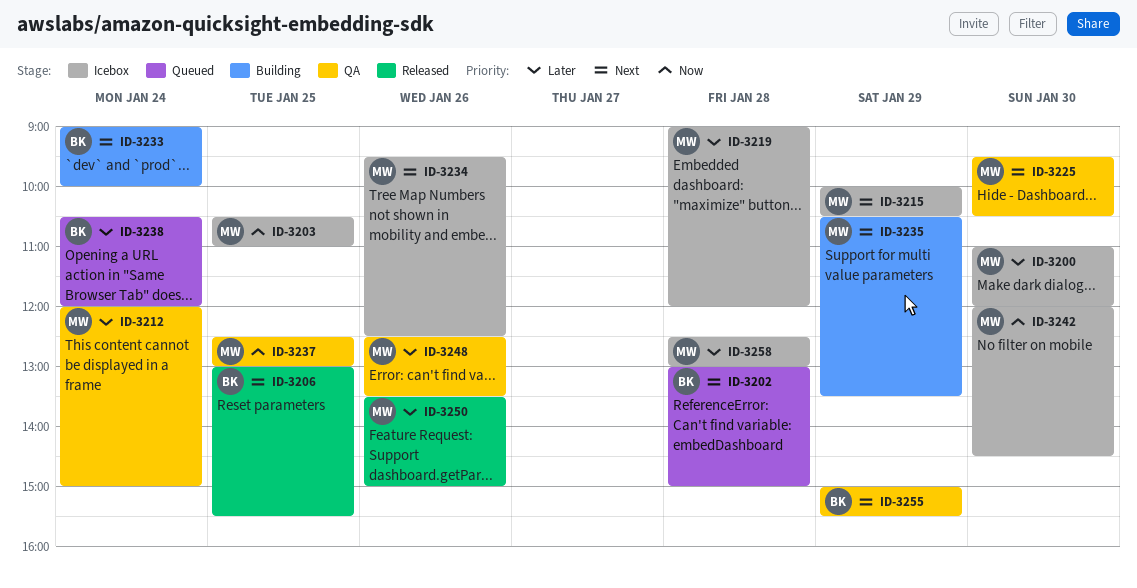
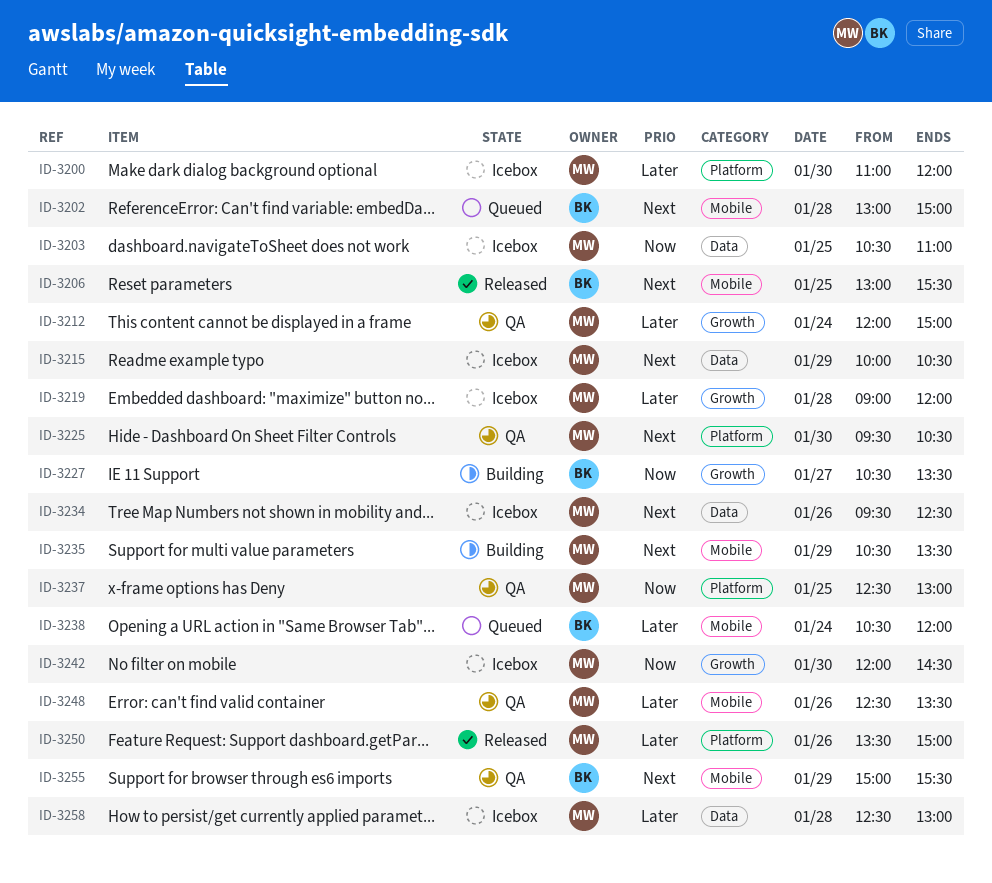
ID-3227: none -> present
ID-3233: present -> none

